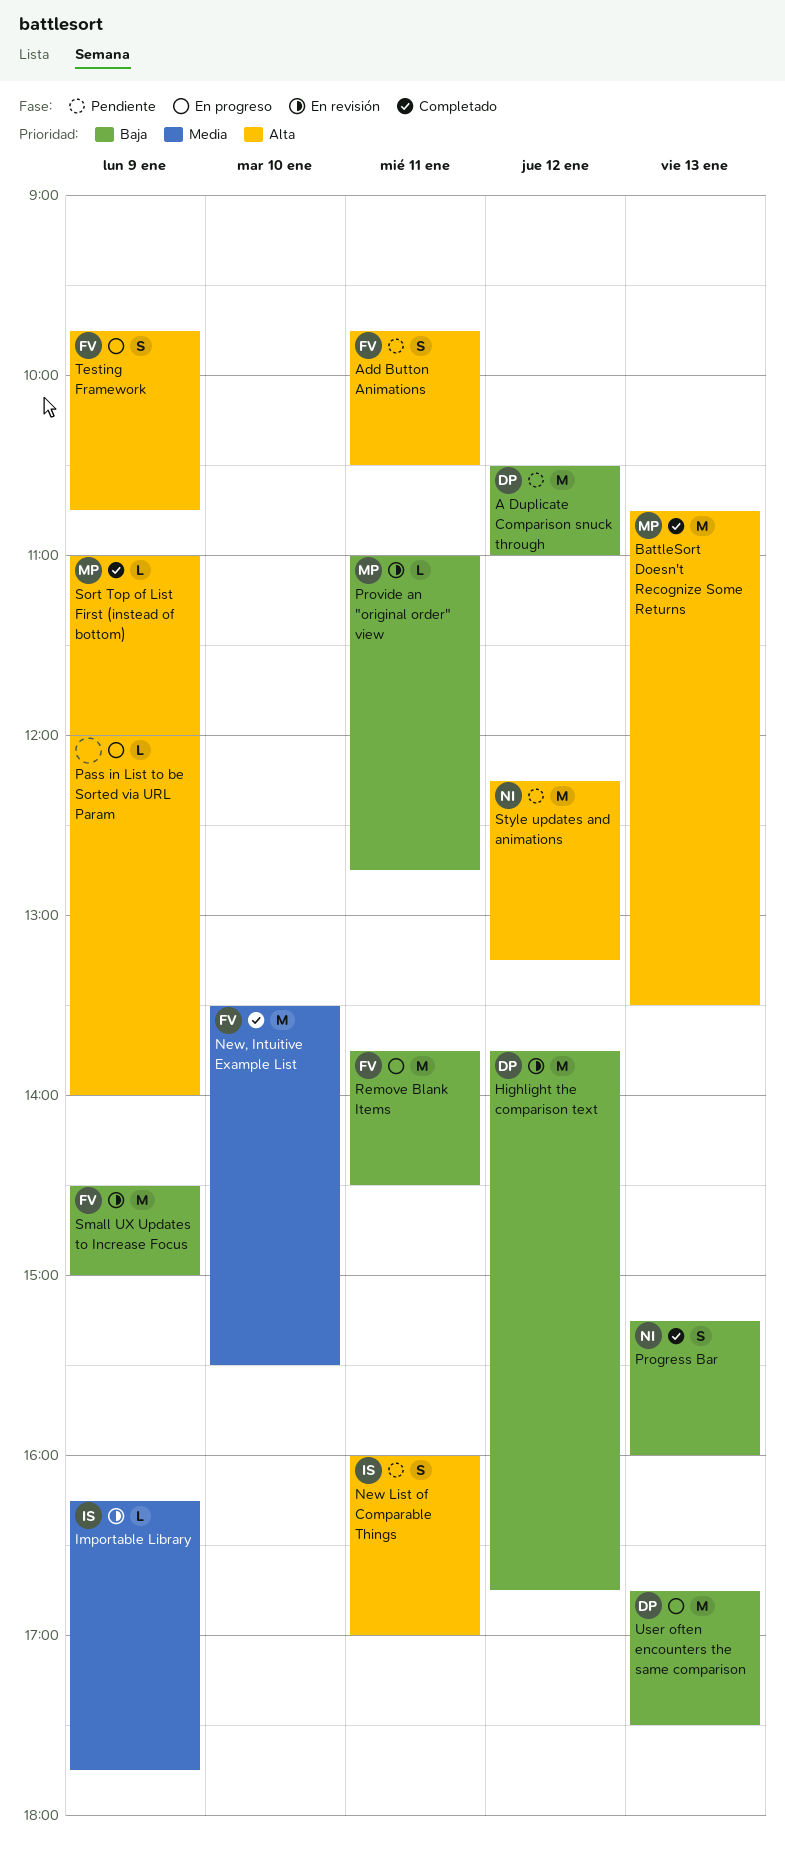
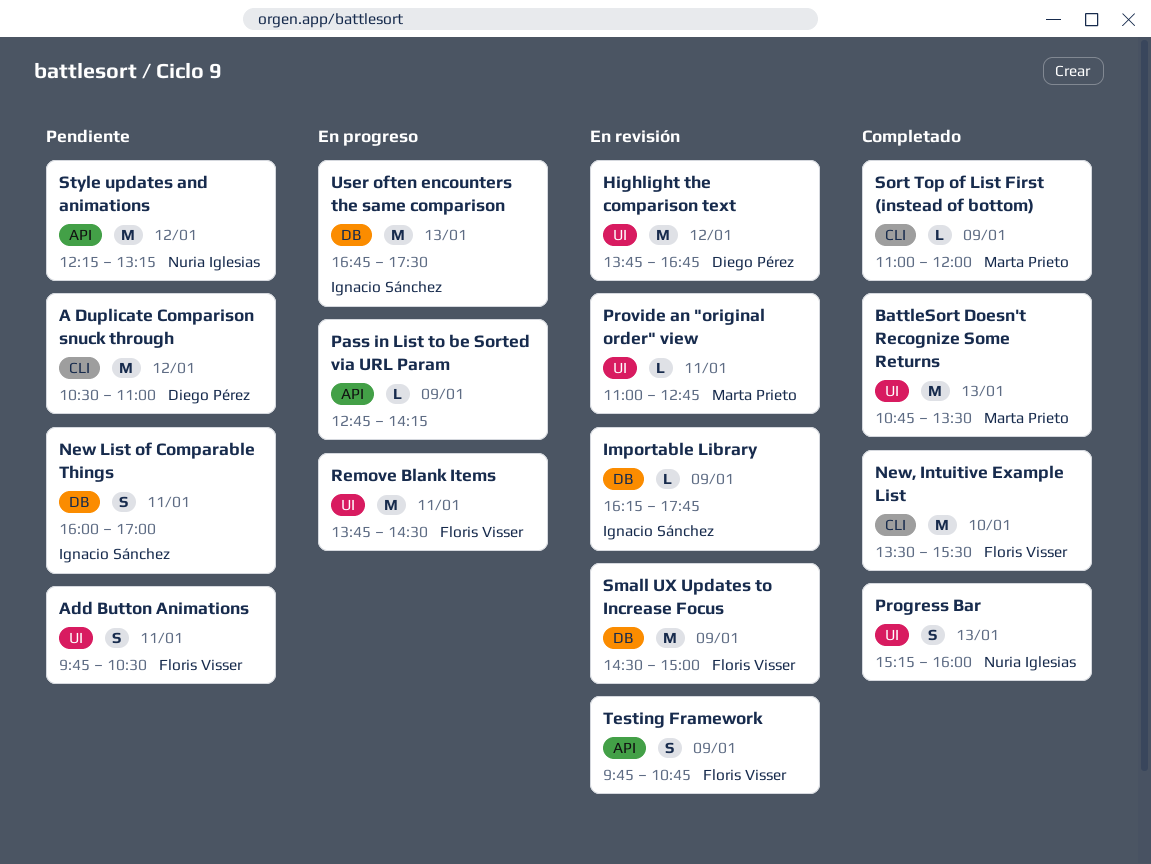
Pass in List to be Sorted via URL Param, begins: 12:00 -> 12:45
Pass in List to be Sorted via URL Param, ends: 14:00 -> 14:15
Testing Framework, status: En progreso -> En revisión
User often encounters the same comparison, owner: Diego Pérez -> Ignacio Sánchez

